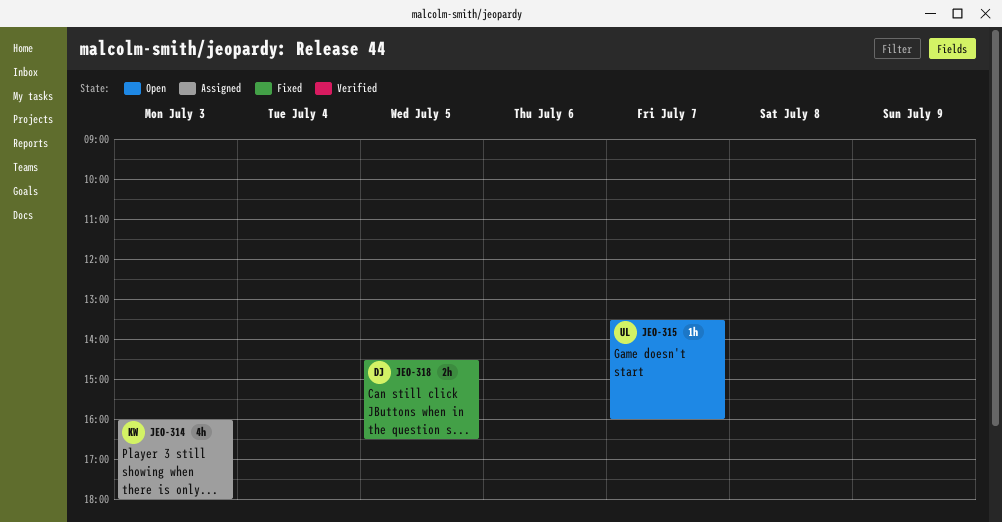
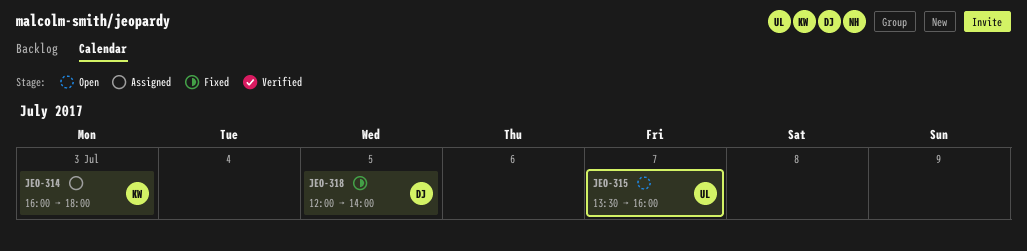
JEO-318, begins: 14:30 -> 12:00
JEO-318, ends: 16:30 -> 14:00

